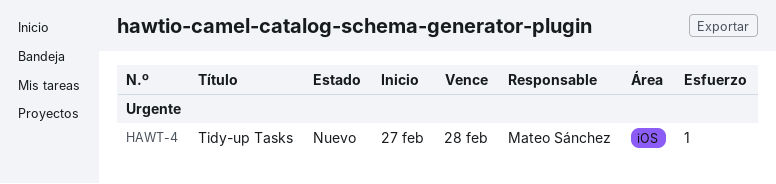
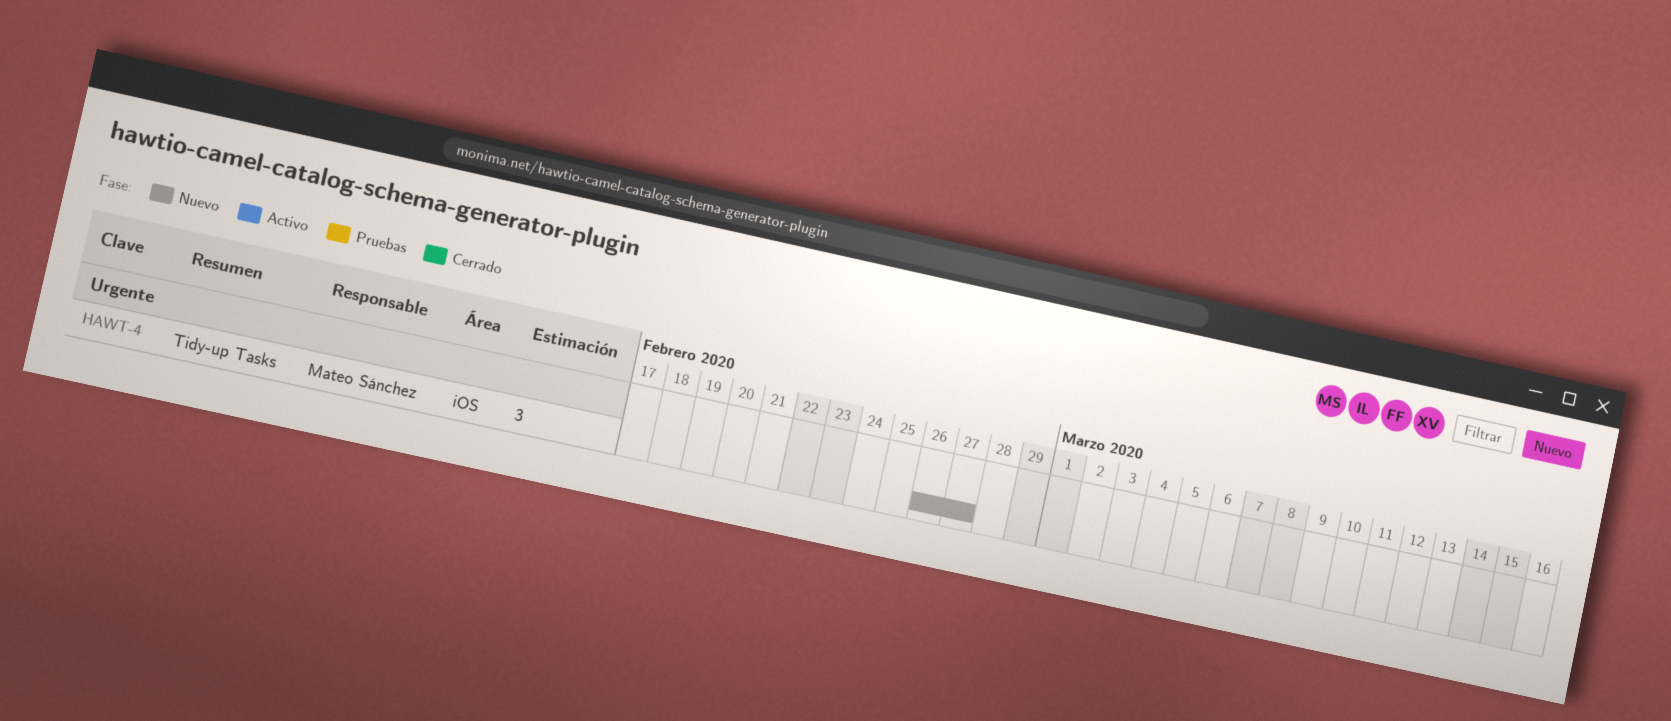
HAWT-4, estimate: 1 -> 3
HAWT-4, start: Feb 27 -> Feb 26
HAWT-4, due: Feb 28 -> Feb 27

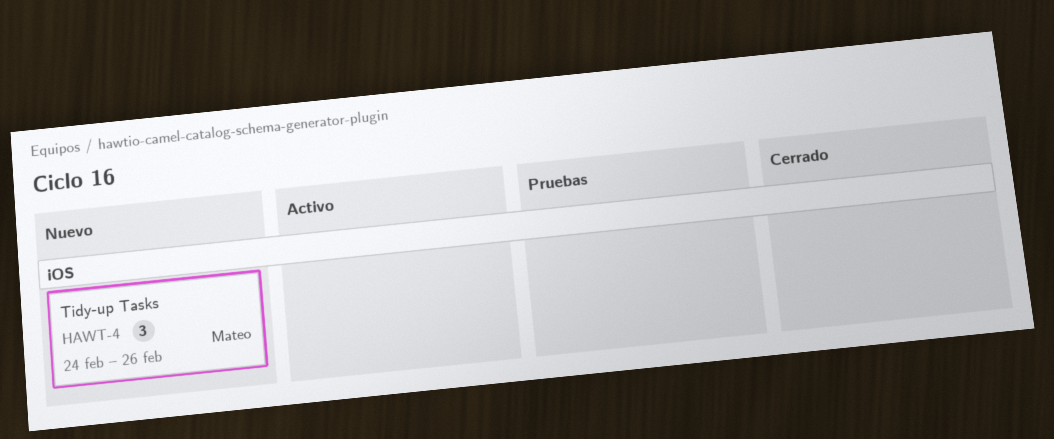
HAWT-4, start: Feb 26 -> Feb 24
HAWT-4, due: Feb 27 -> Feb 26

